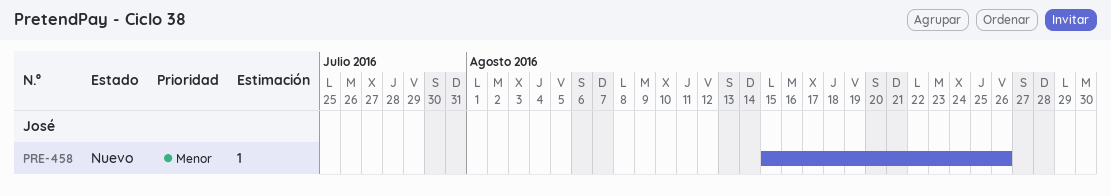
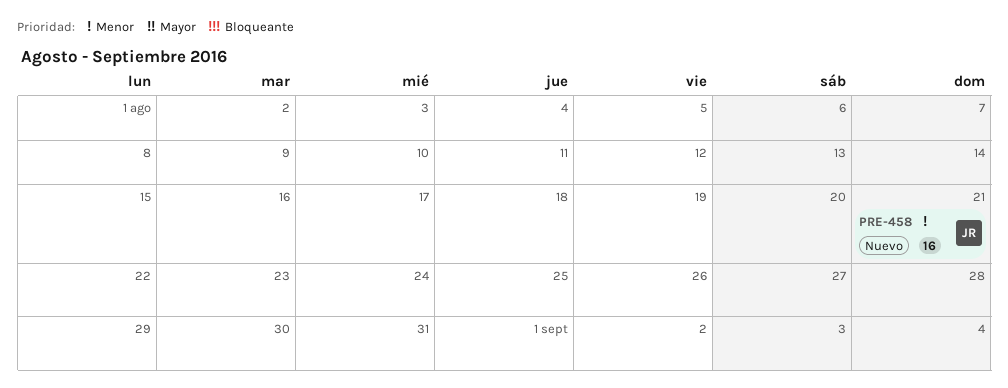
PRE-458, estimate: 1 -> 16
PRE-458, due: Aug 26 -> Aug 21

